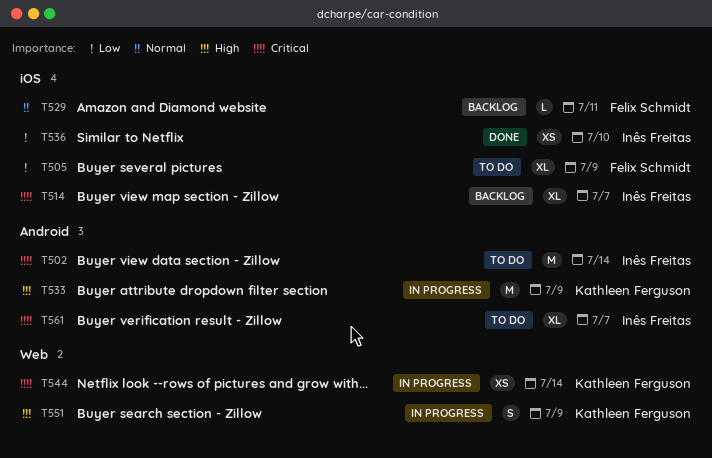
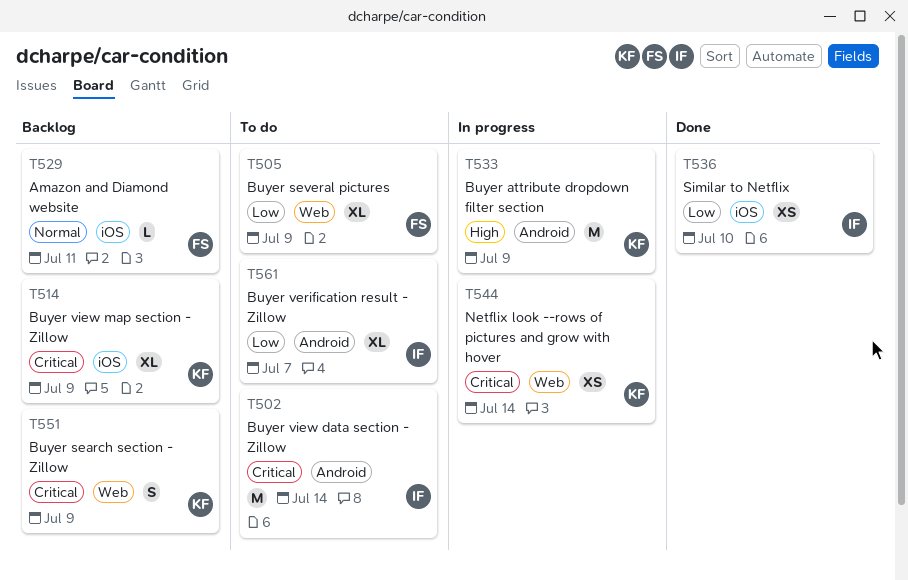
T505, label: iOS -> Web
T514, owner: Inês Freitas -> Kathleen Ferguson
T514, due: Jul 7 -> Jul 9
T551, status: In progress -> Backlog
T551, priority: High -> Critical
T561, priority: Critical -> Low

